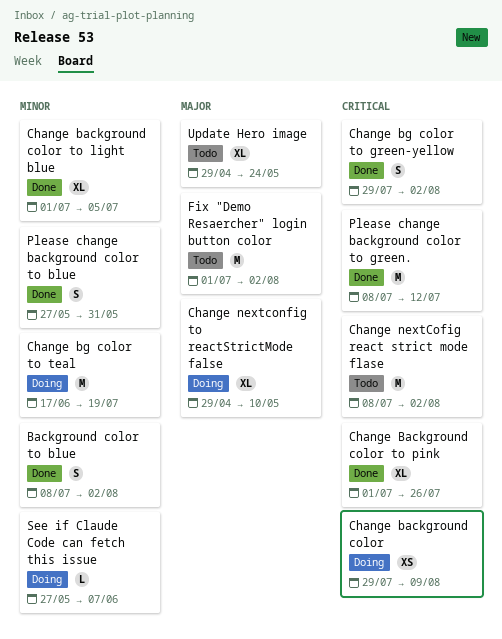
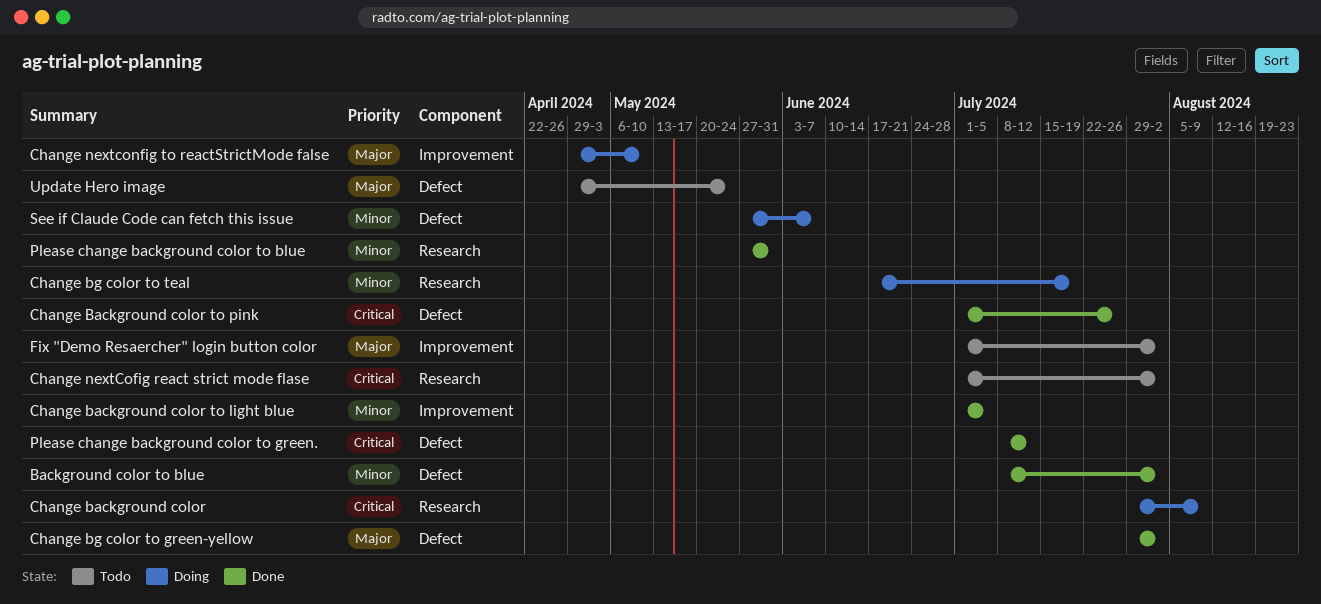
Change bg color to green-yellow, priority: Critical -> Major
Change nextCofig react strict mode flase, start: Jul 8 -> Jul 1

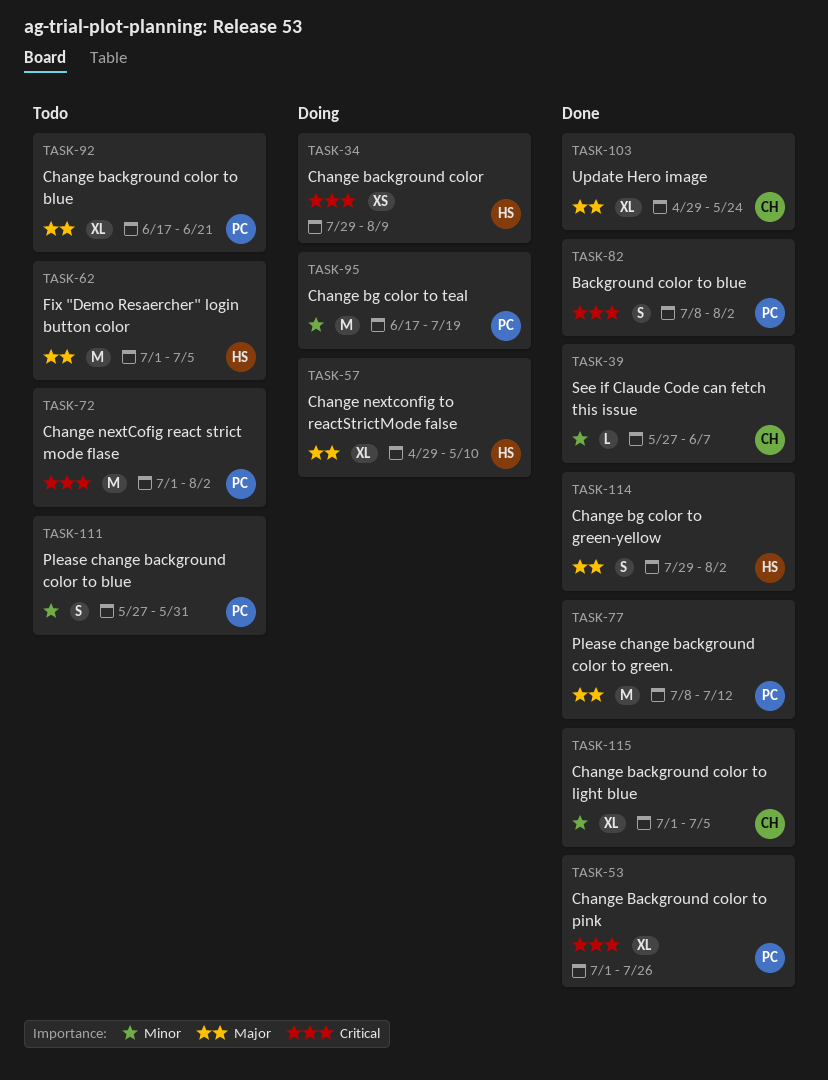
Background color to blue, priority: Minor -> Critical
Change background color to blue: none -> present
Fix "Demo Resaercher" login button color, due: Aug 2 -> Jul 5
Please change background color to blue, status: Done -> Todo
Please change background color to green., priority: Critical -> Major
See if Claude Code can fetch this issue, status: Doing -> Done
Update Hero image, status: Todo -> Done

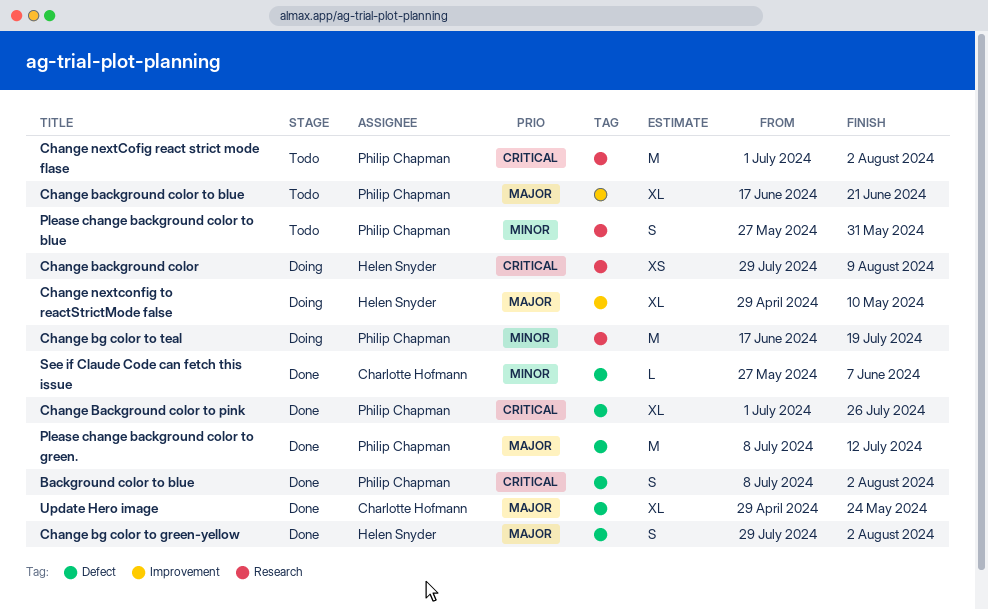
Change background color to light blue: present -> none
Fix "Demo Resaercher" login button color: present -> none

